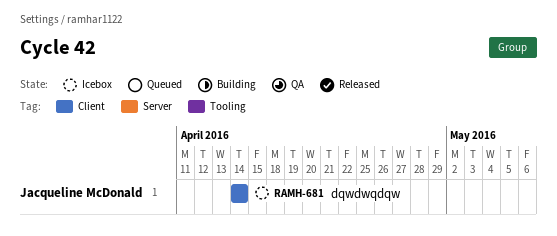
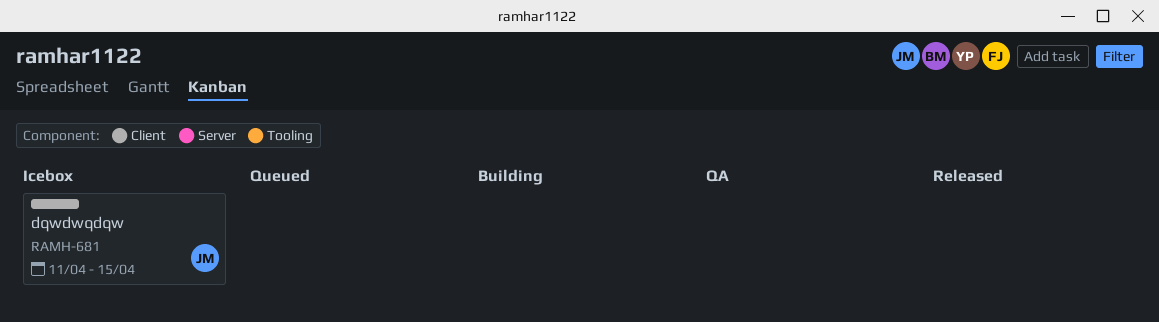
RAMH-681, start: Apr 14 -> Apr 11
RAMH-681, due: Apr 14 -> Apr 15

